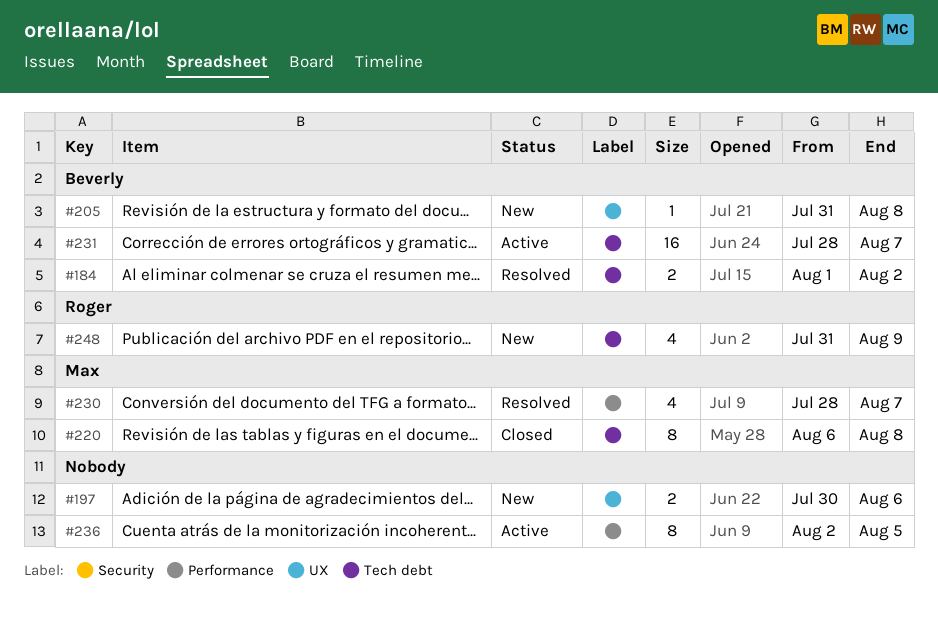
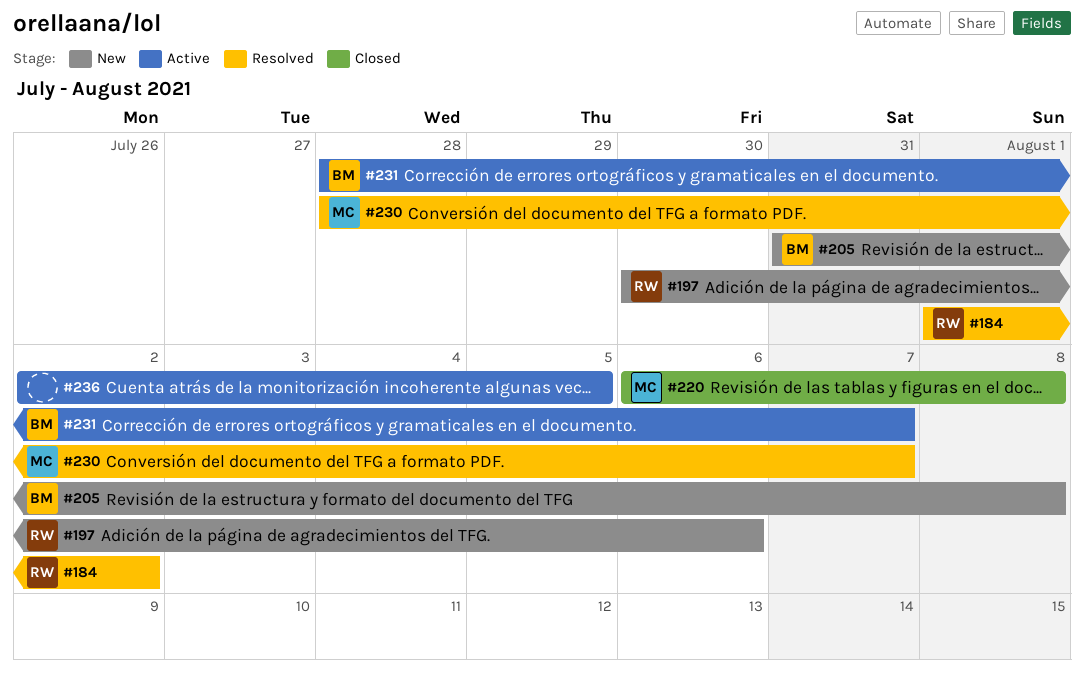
#184, owner: Beverly -> Roger
#197, owner: none -> Roger
#248: present -> none

